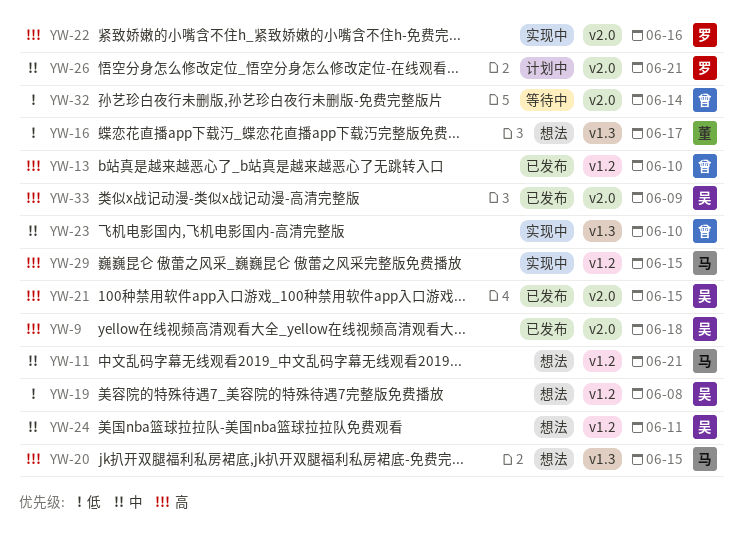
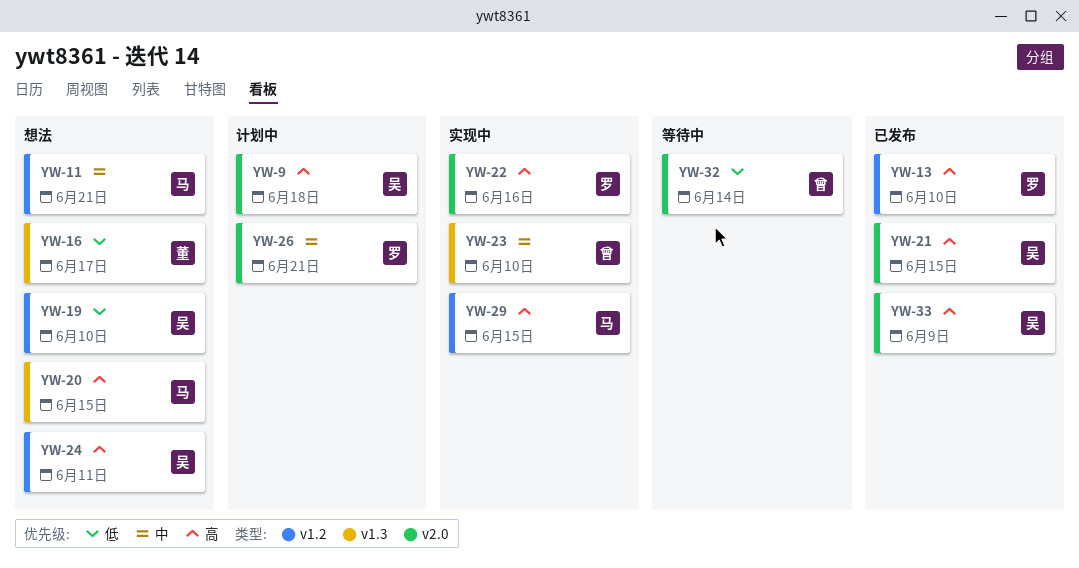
YW-9, status: 已发布 -> 计划中
YW-13, owner: 曾 -> 罗
YW-19, due: Jun 8 -> Jun 10
YW-24, priority: 中 -> 高

